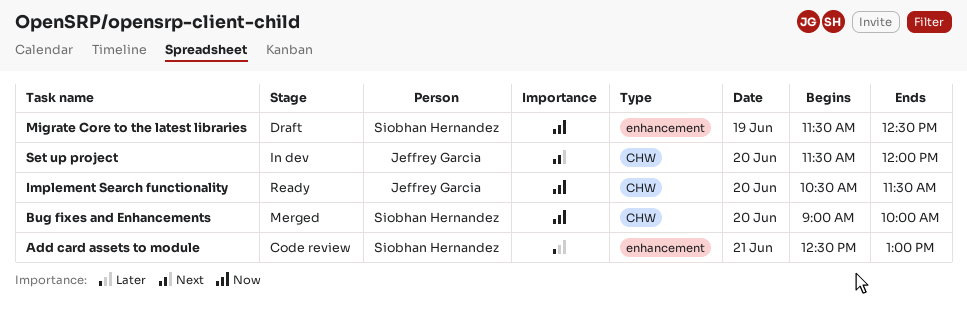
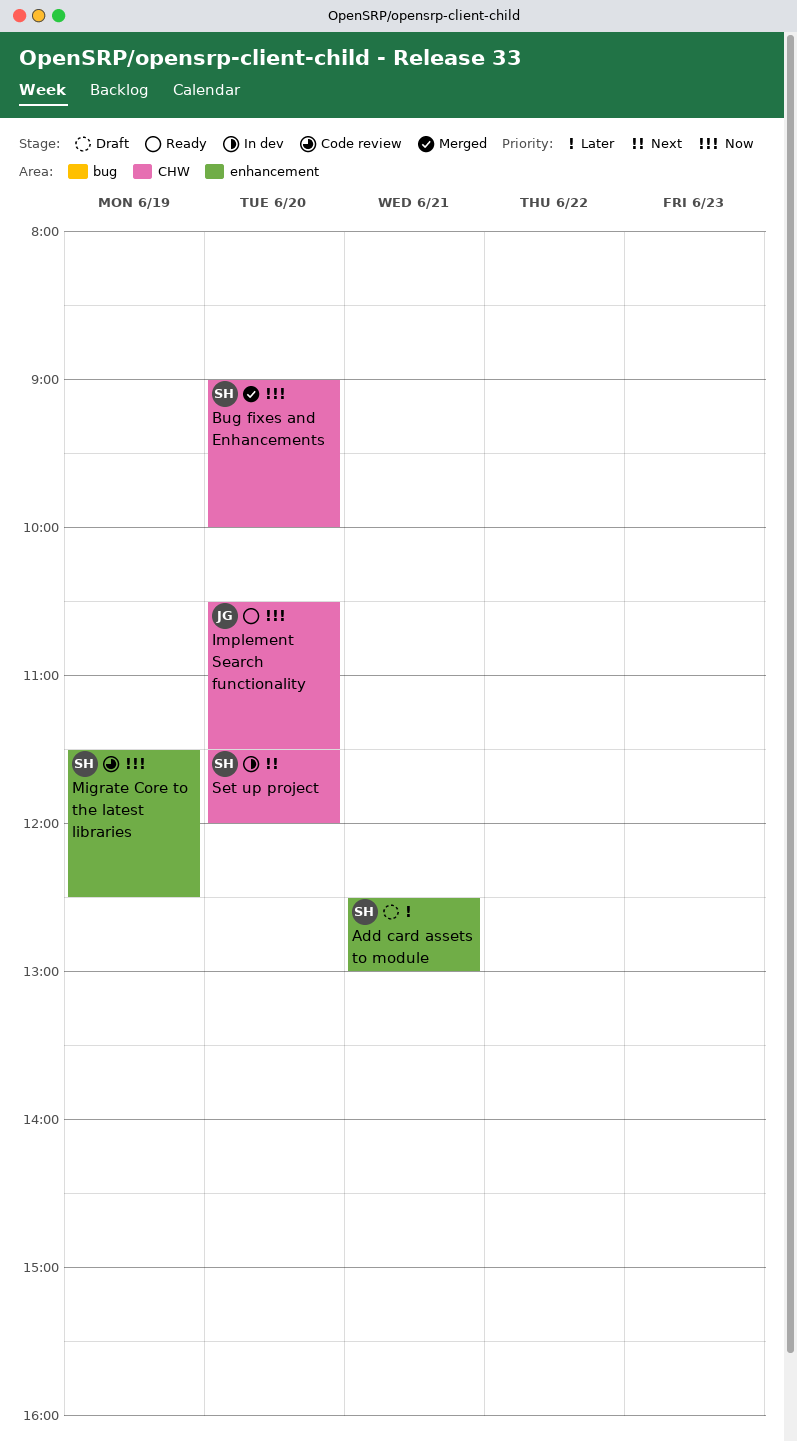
Add card assets to module, status: Code review -> Draft
Migrate Core to the latest libraries, status: Draft -> Code review
Set up project, owner: Jeffrey Garcia -> Siobhan Hernandez

